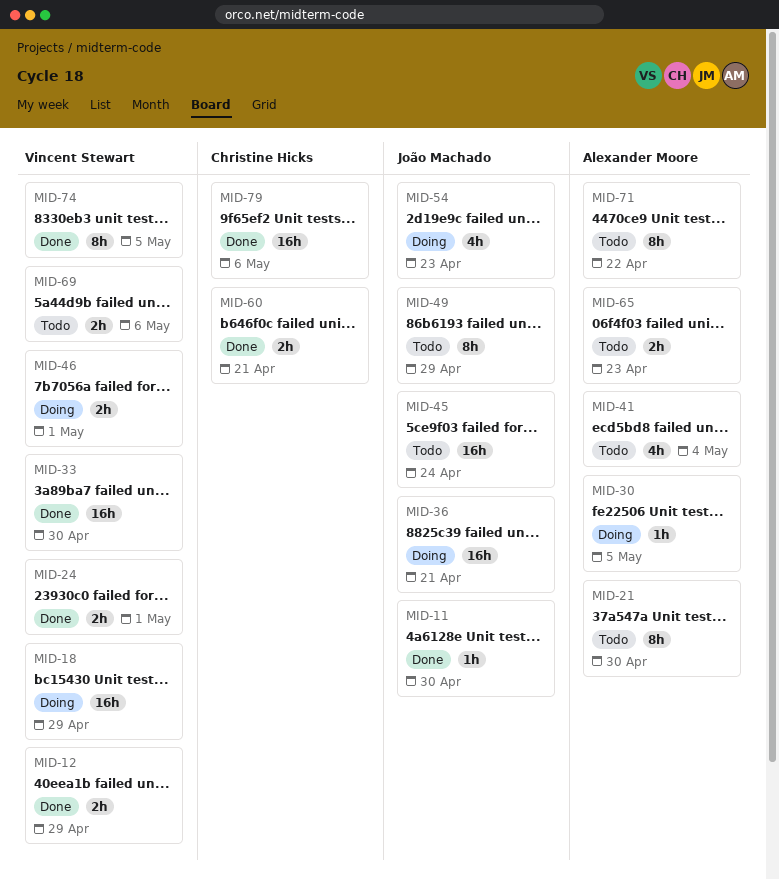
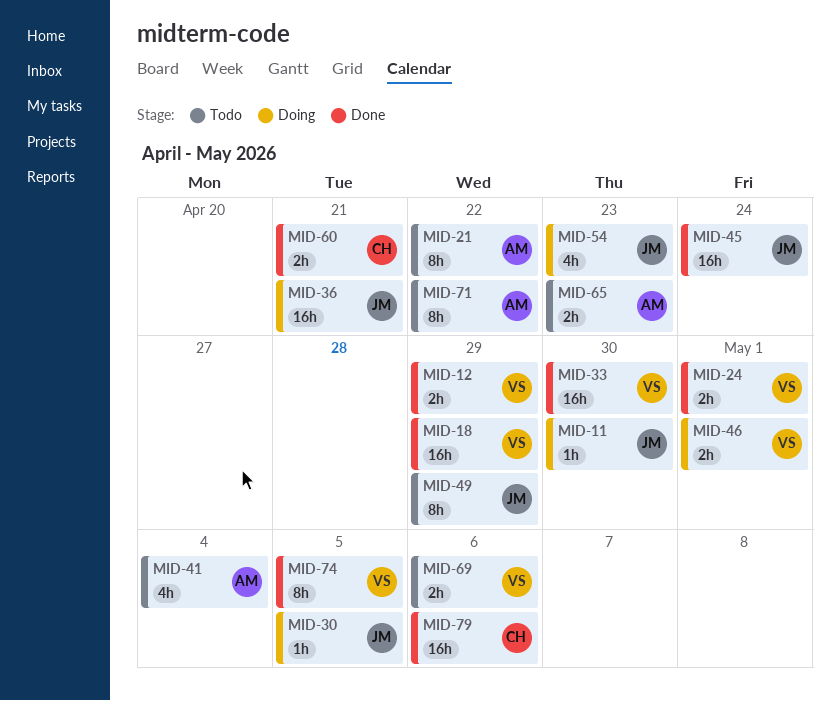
MID-11, status: Done -> Doing
MID-18, status: Doing -> Done
MID-21, due: Apr 30 -> Apr 22
MID-30, owner: Alexander Moore -> João Machado
MID-45, status: Todo -> Done

